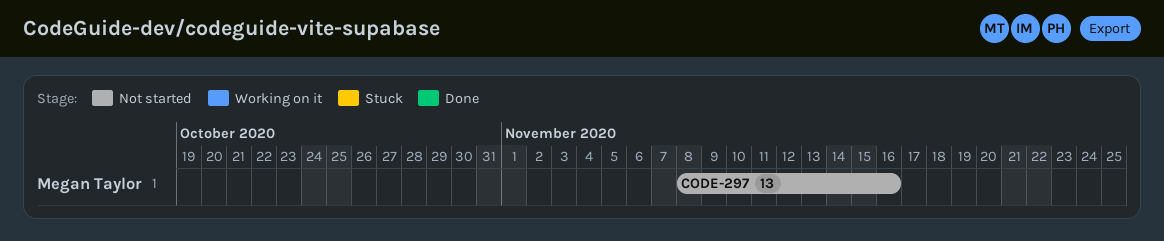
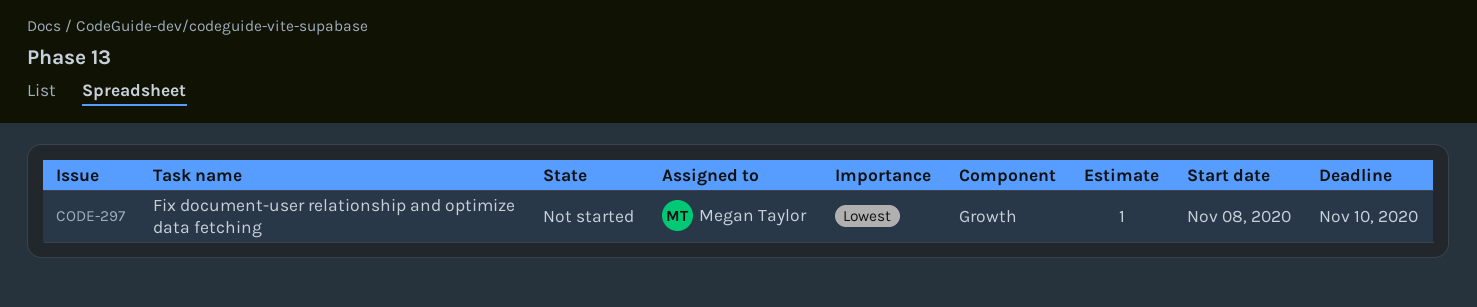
CODE-297, estimate: 13 -> 1
CODE-297, due: Nov 16 -> Nov 10

